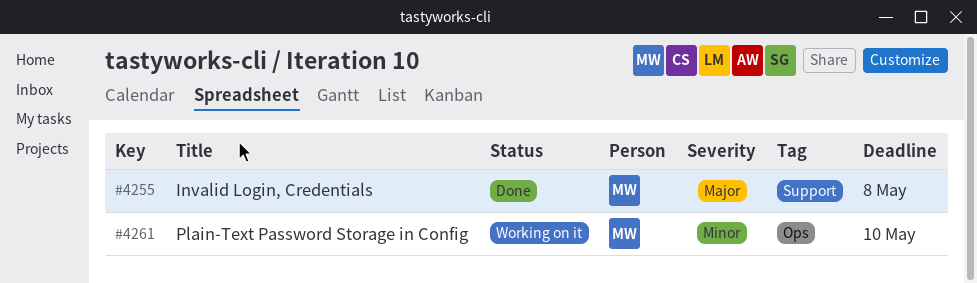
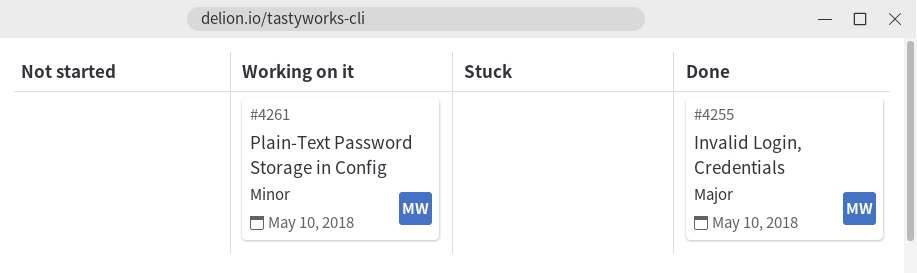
#4255, due: May 8 -> May 10

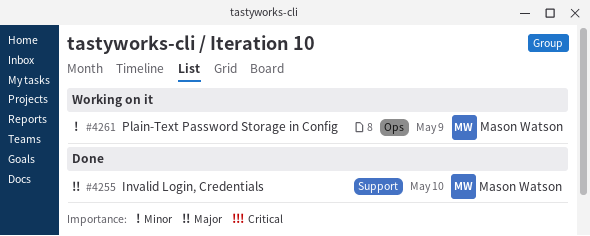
#4261, due: May 10 -> May 9

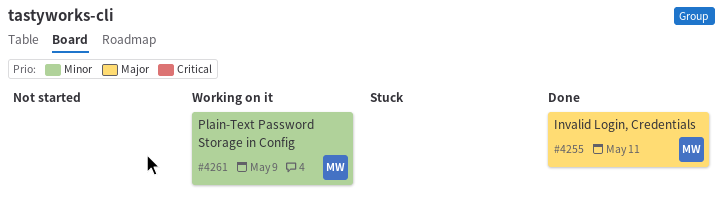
#4255, due: May 10 -> May 11

